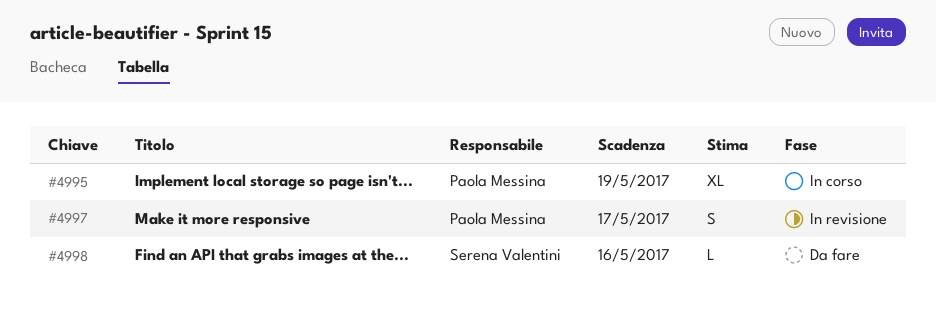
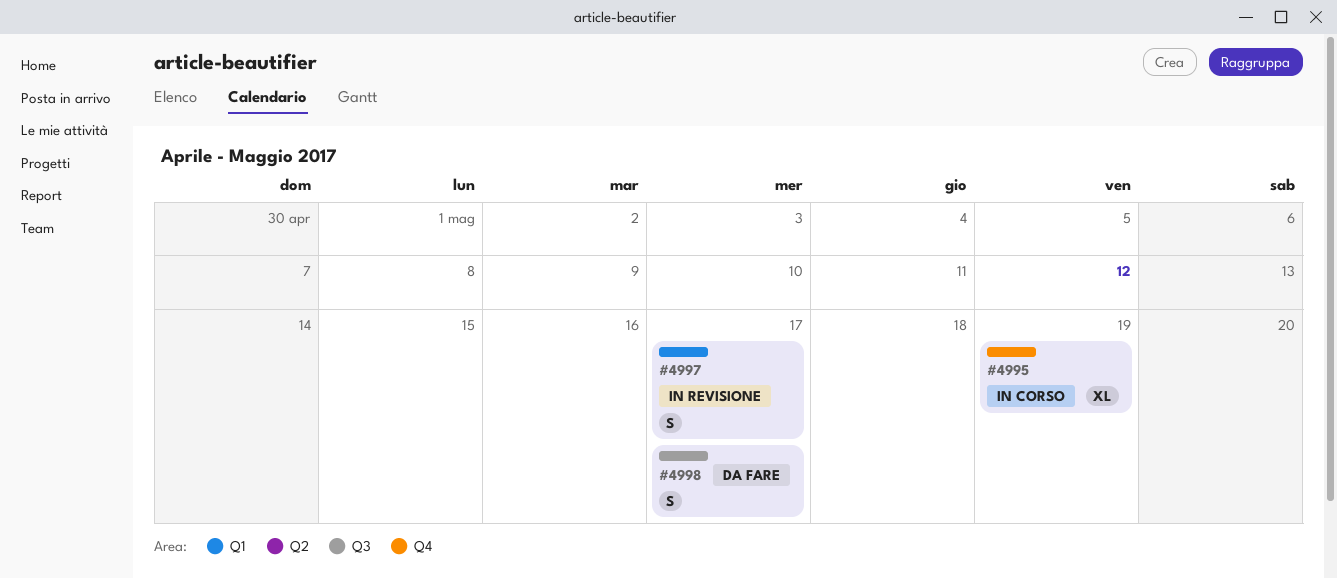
#4998, estimate: L -> S
#4998, due: May 16 -> May 17

